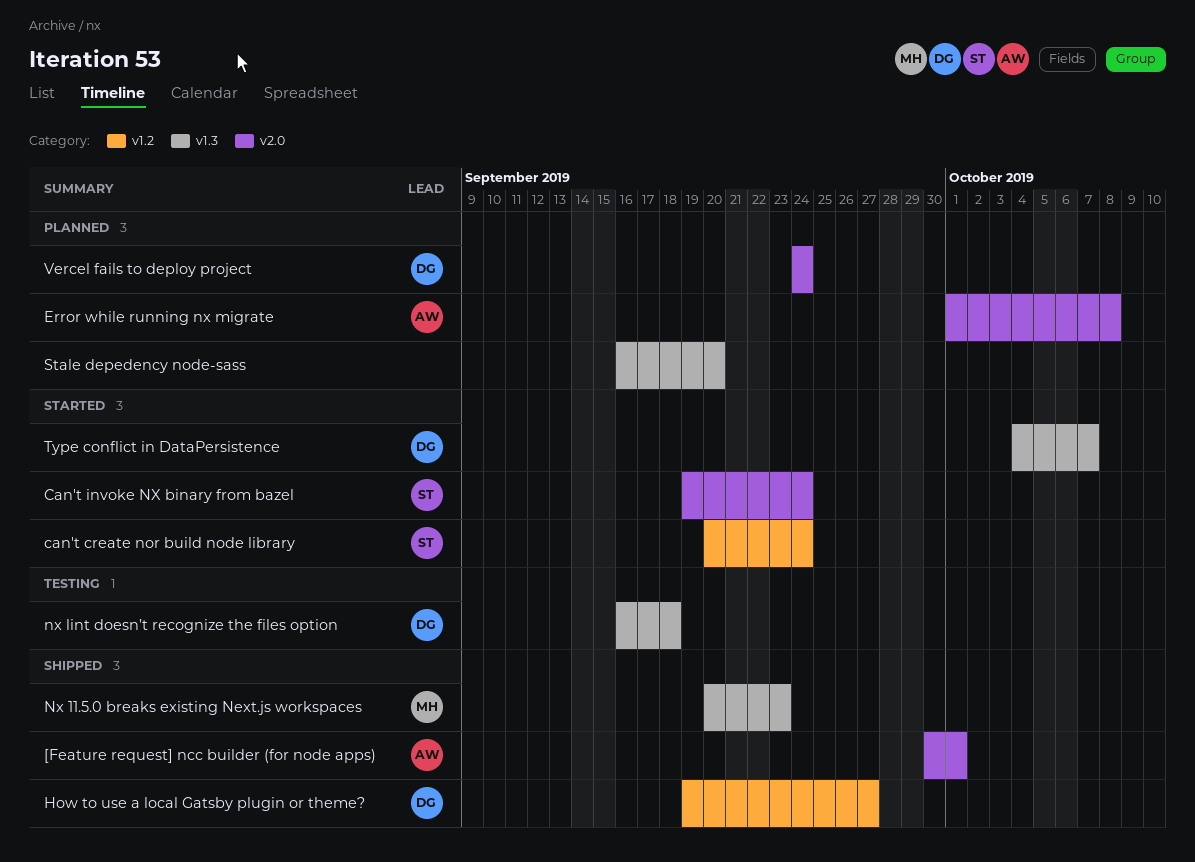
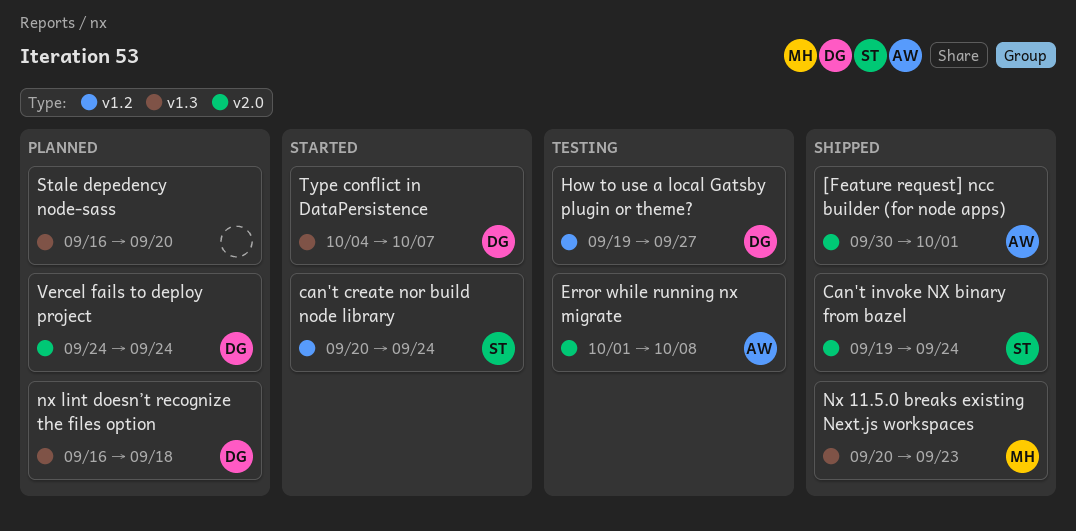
Can't invoke NX binary from bazel, status: Started -> Shipped
Error while running nx migrate, status: Planned -> Testing
How to use a local Gatsby plugin or theme?, status: Shipped -> Testing
nx lint doesn’t recognize the files option, status: Testing -> Planned

